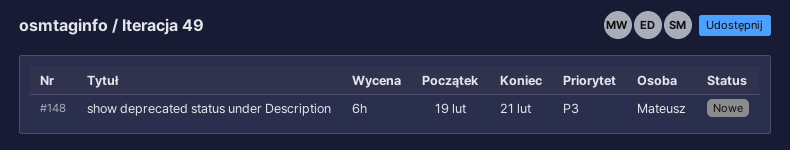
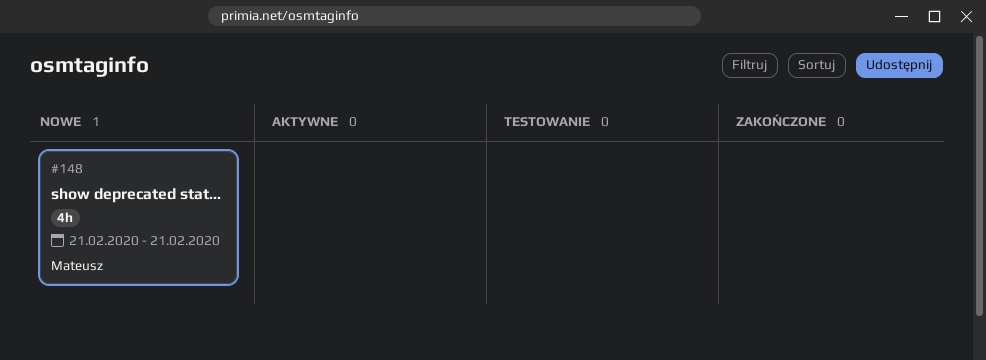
#148, estimate: 6h -> 4h
#148, start: Feb 19 -> Feb 21

